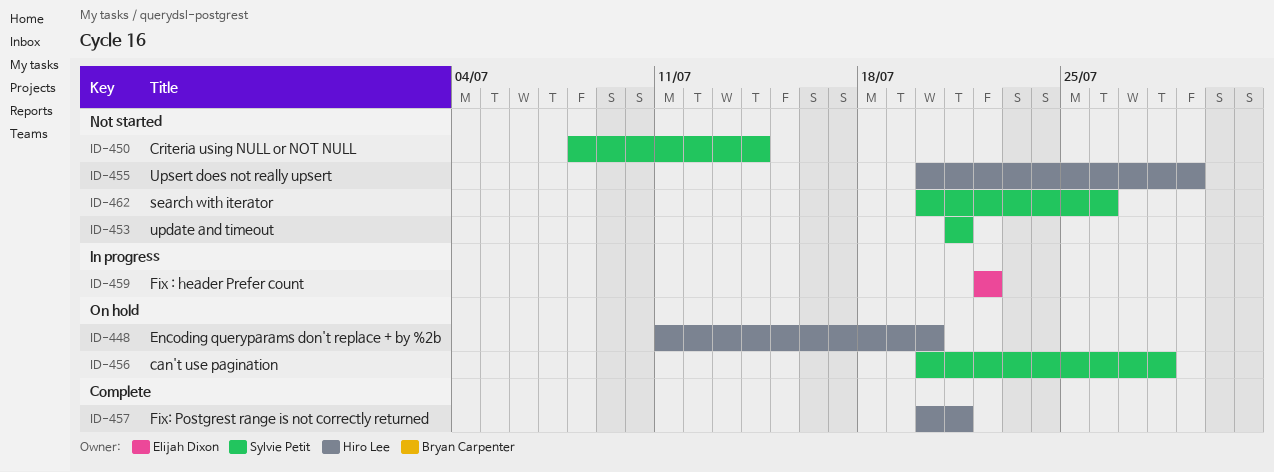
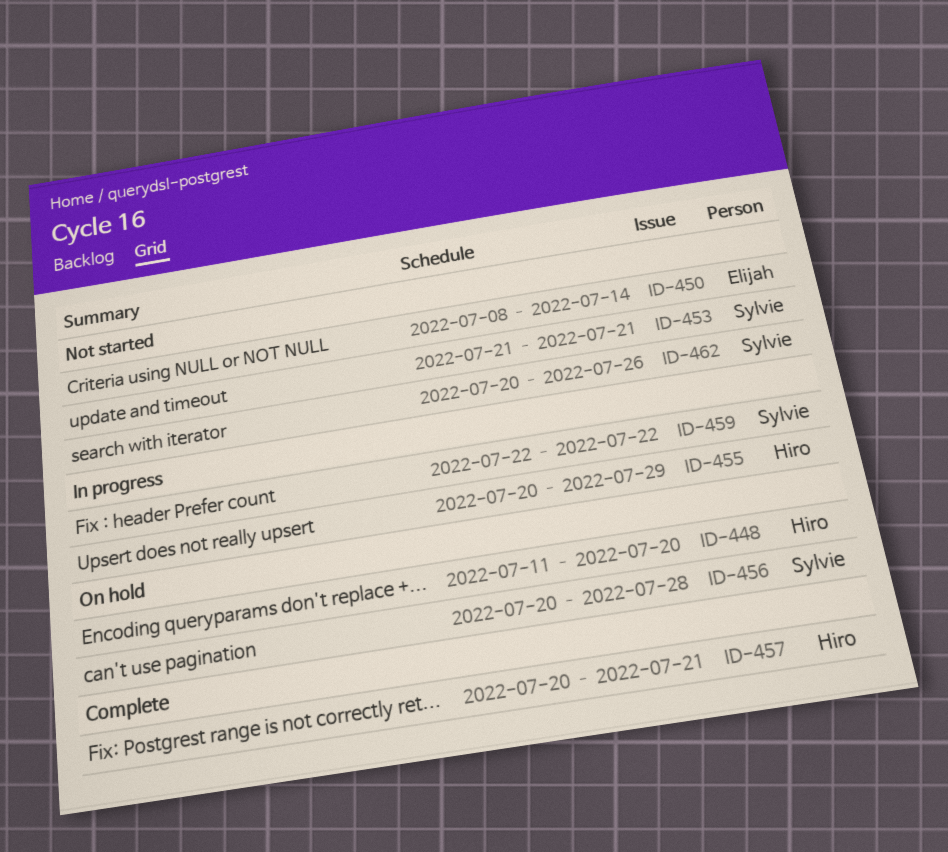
ID-450, owner: Sylvie Petit -> Elijah Dixon
ID-455, status: Not started -> In progress
ID-459, owner: Elijah Dixon -> Sylvie Petit

